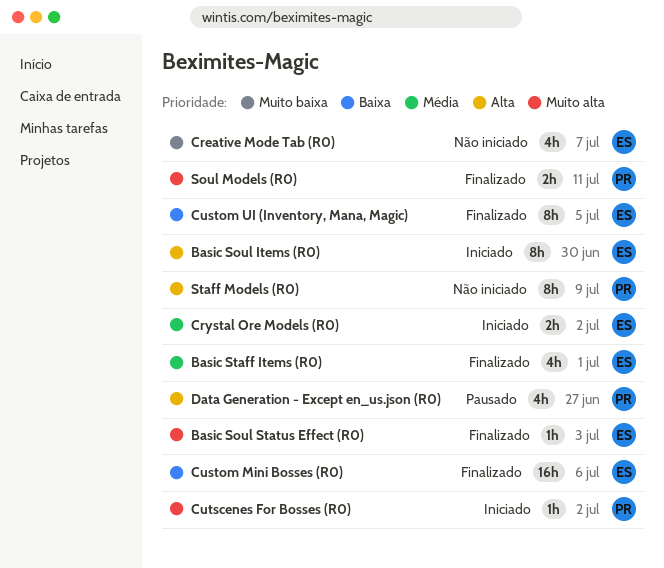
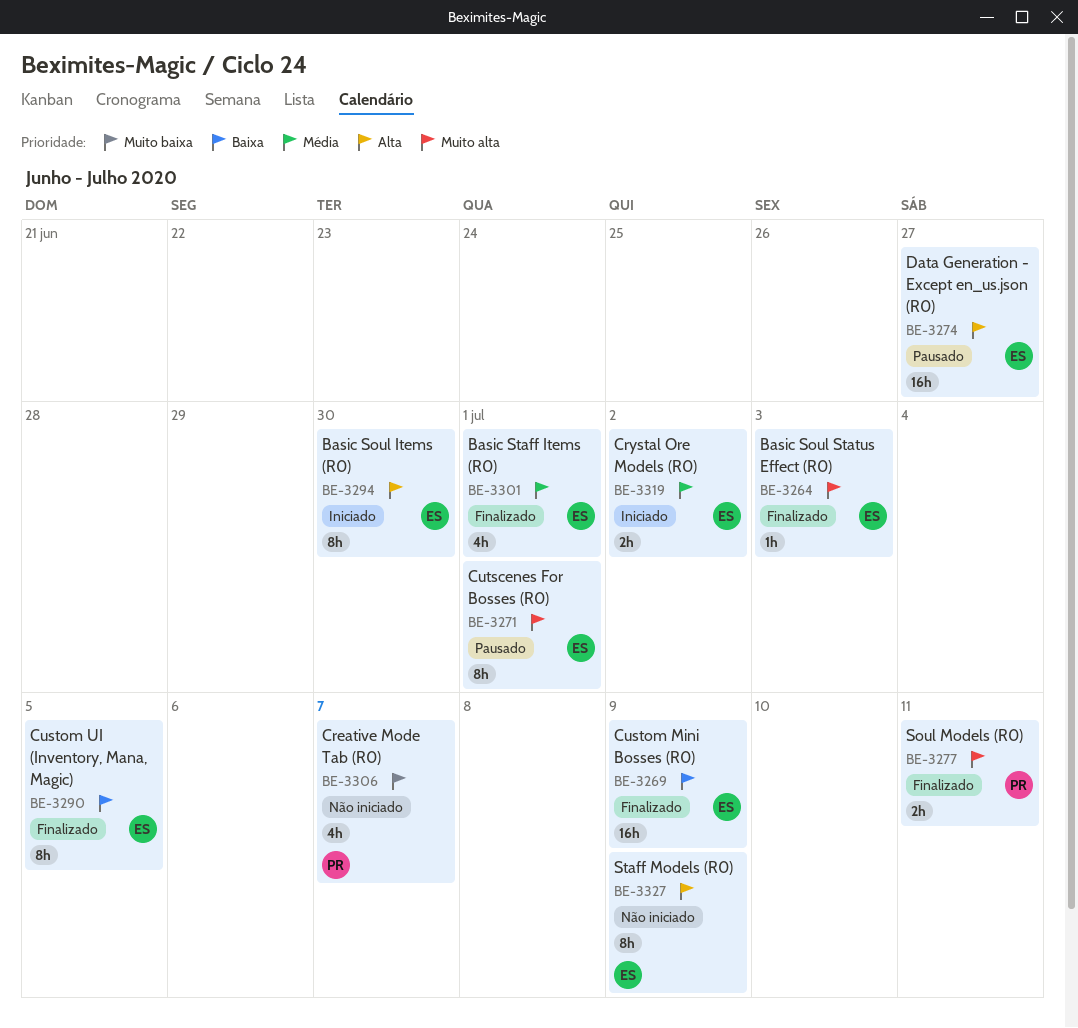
Creative Mode Tab (R0), owner: ES -> PR
Custom Mini Bosses (R0), due: Jul 6 -> Jul 9
Cutscenes For Bosses (R0), status: Iniciado -> Pausado
Cutscenes For Bosses (R0), owner: PR -> ES
Cutscenes For Bosses (R0), estimate: 1h -> 8h
Cutscenes For Bosses (R0), due: Jul 2 -> Jul 1
Data Generation - Except en_us.json (R0), owner: PR -> ES
Data Generation - Except en_us.json (R0), estimate: 4h -> 16h
Staff Models (R0), owner: PR -> ES

